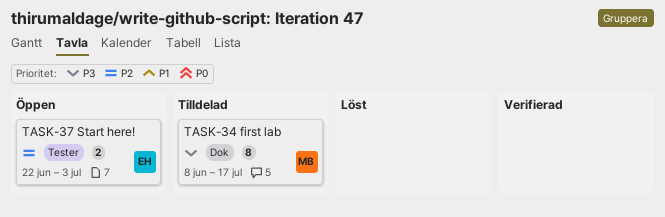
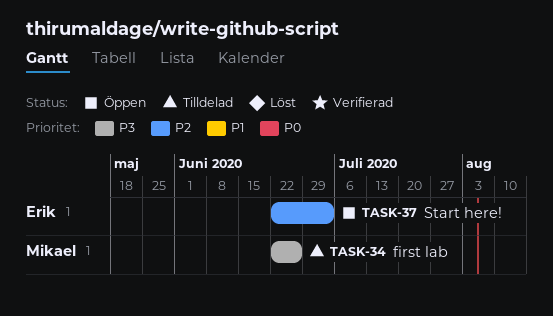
TASK-34, start: Jun 8 -> Jun 22
TASK-34, due: Jul 17 -> Jun 26

